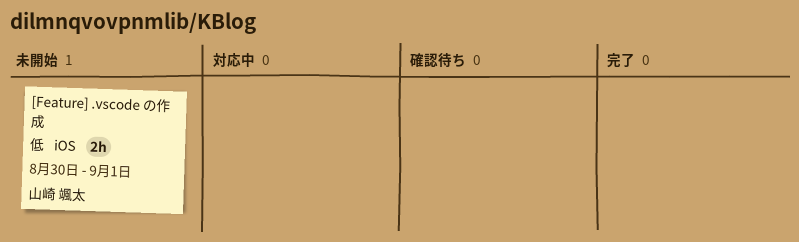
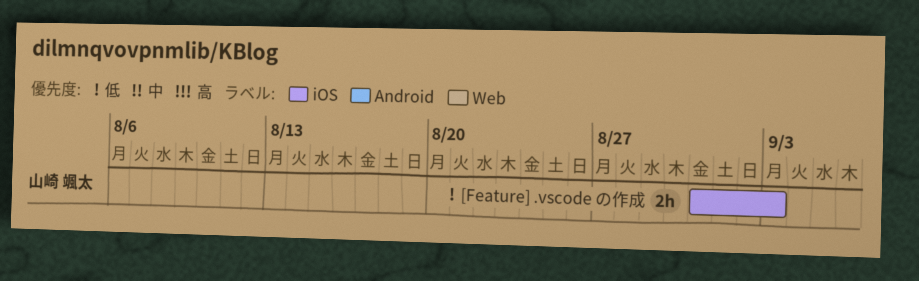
[Feature] .vscode の作成, start: Aug 30 -> Aug 31
[Feature] .vscode の作成, due: Sep 1 -> Sep 3

